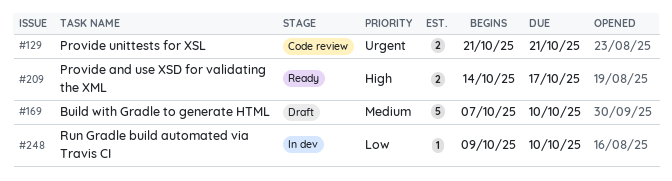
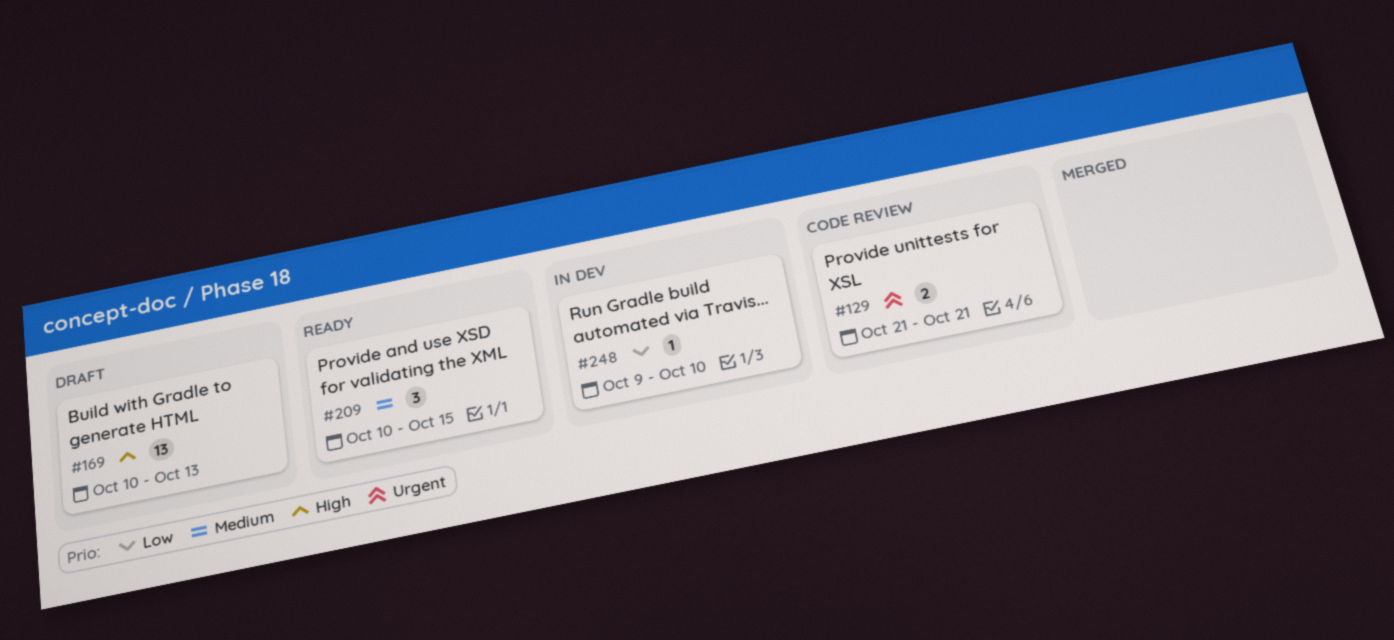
#169, priority: Medium -> High
#169, estimate: 5 -> 13
#169, start: Oct 7 -> Oct 10
#169, due: Oct 10 -> Oct 13
#209, priority: High -> Medium
#209, estimate: 2 -> 3
#209, start: Oct 14 -> Oct 10
#209, due: Oct 17 -> Oct 15

